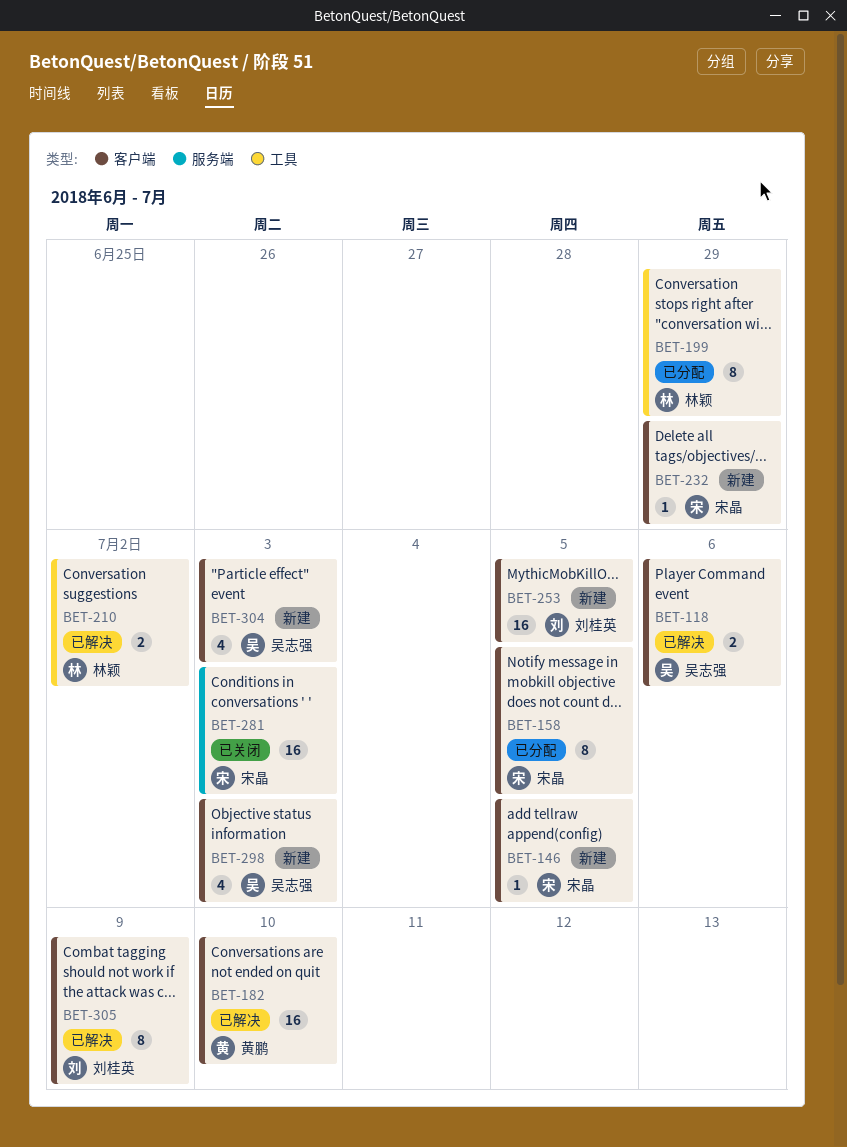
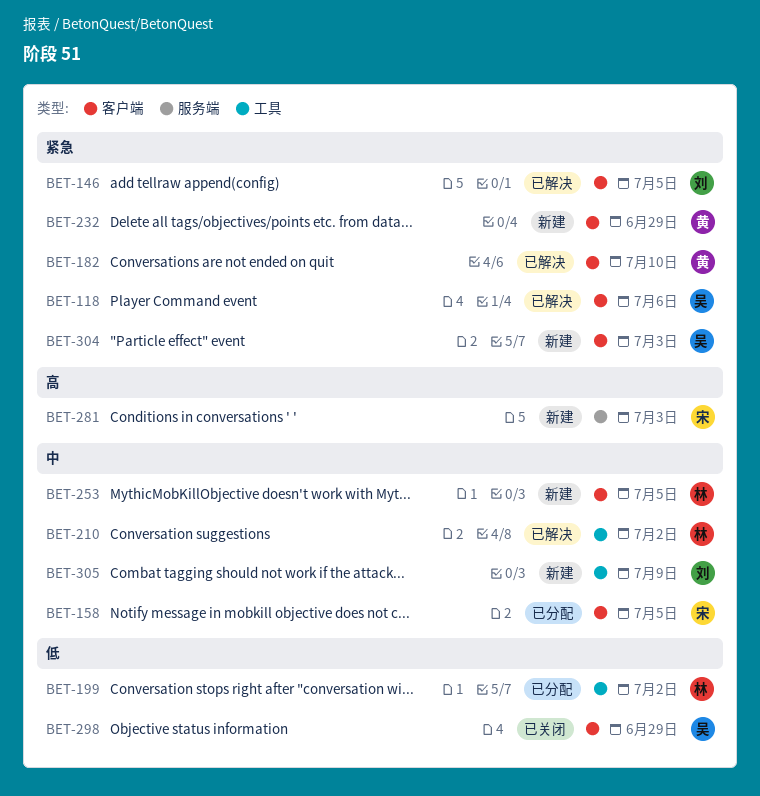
BET-146, status: 新建 -> 已解决
BET-146, owner: 宋晶 -> 刘桂英
BET-199, due: Jun 29 -> Jul 2
BET-232, owner: 宋晶 -> 黄鹏
BET-253, owner: 刘桂英 -> 林颖
BET-281, status: 已关闭 -> 新建
BET-298, status: 新建 -> 已关闭
BET-298, due: Jul 3 -> Jun 29
BET-305, status: 已解决 -> 新建
BET-305, label: 客户端 -> 工具

